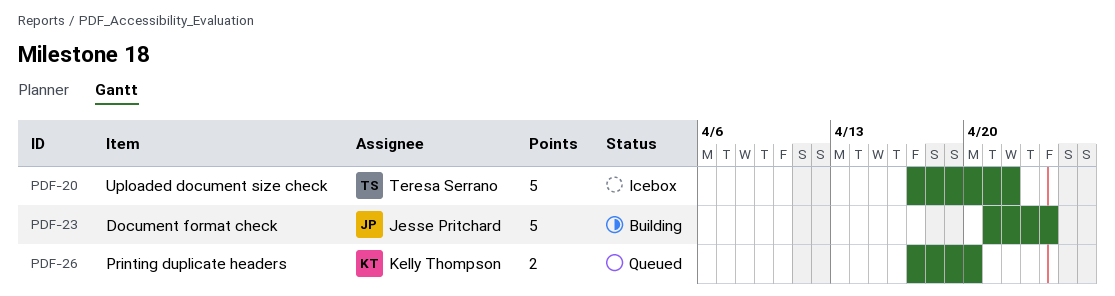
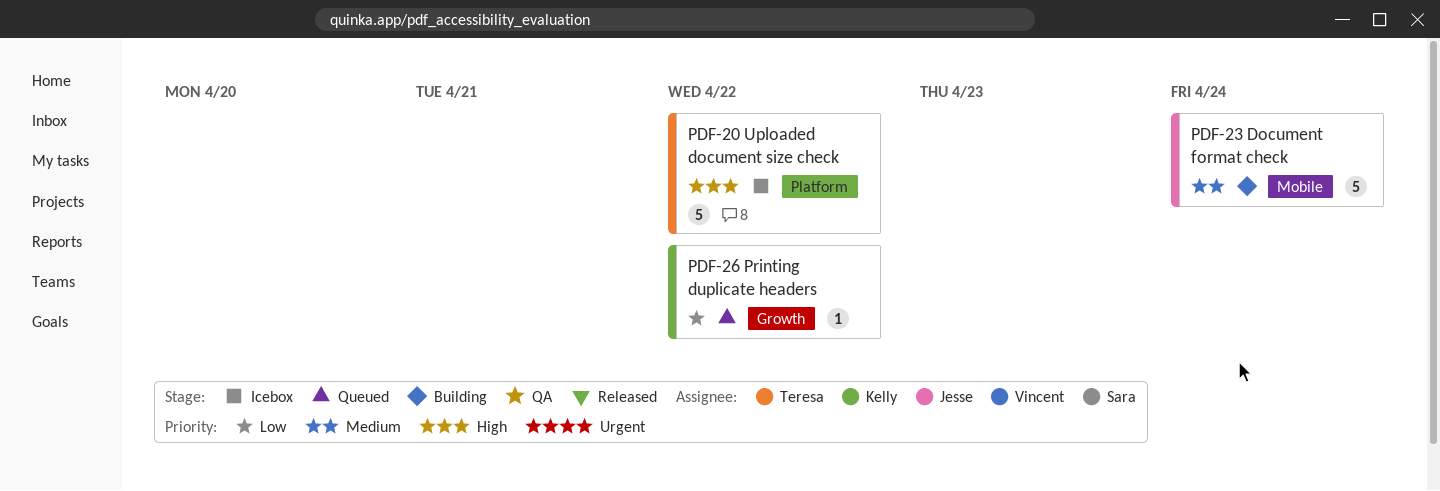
PDF-26, estimate: 2 -> 1
PDF-26, due: Apr 20 -> Apr 22

